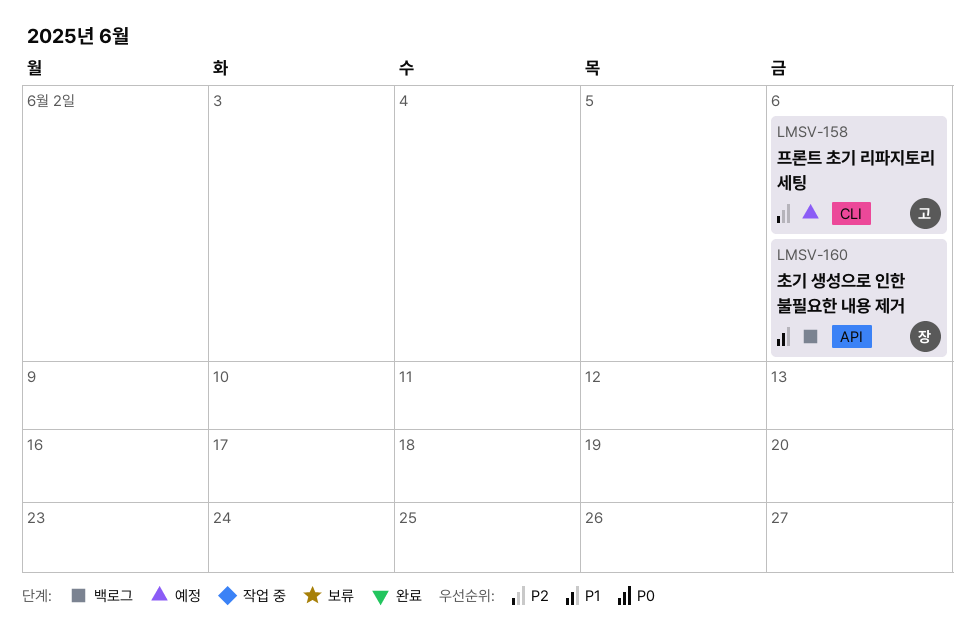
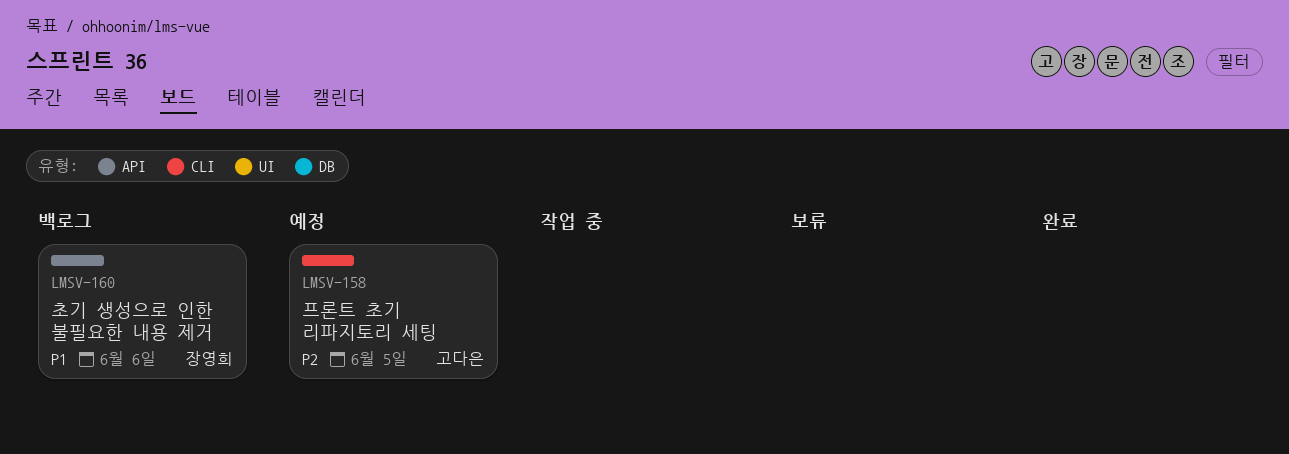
LMSV-158, due: Jun 6 -> Jun 5

